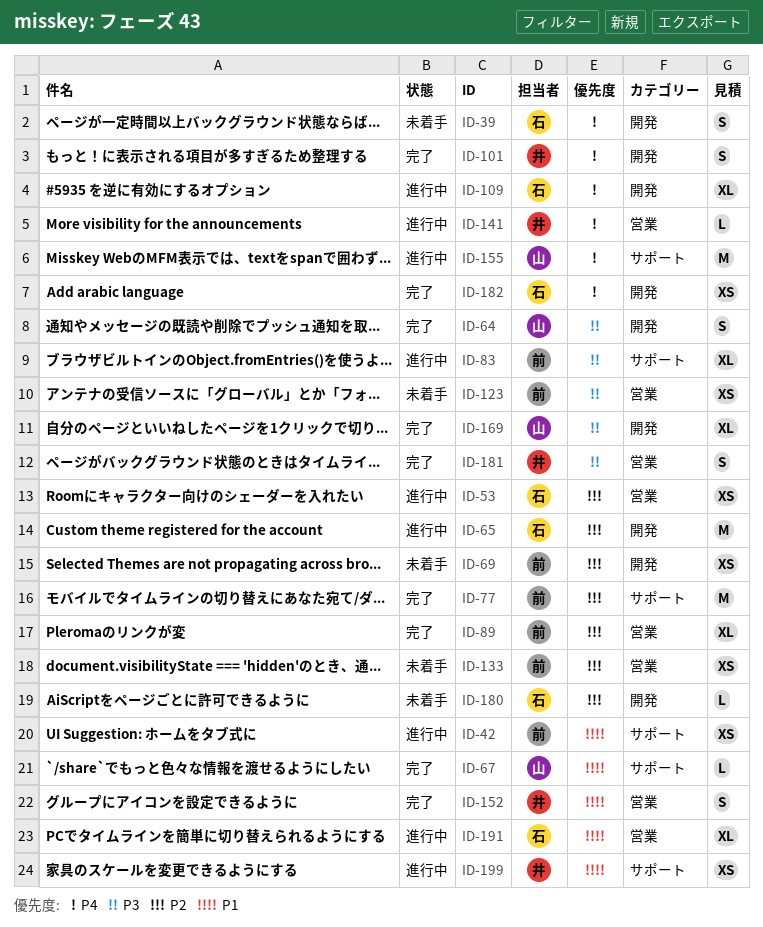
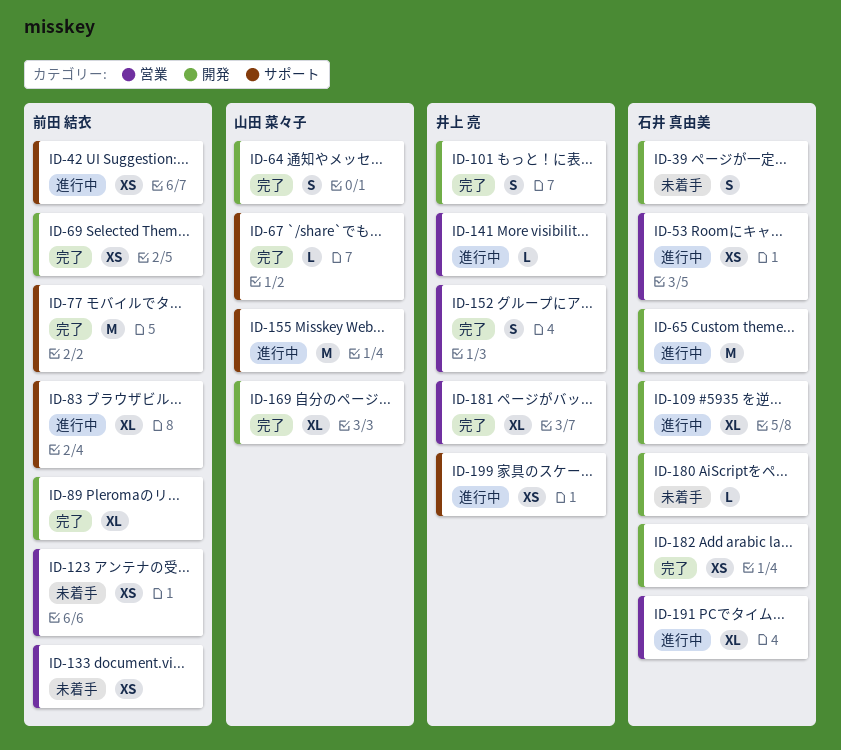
ID-69, status: 未着手 -> 完了
ID-89, label: 営業 -> 開発
ID-181, estimate: S -> XL

